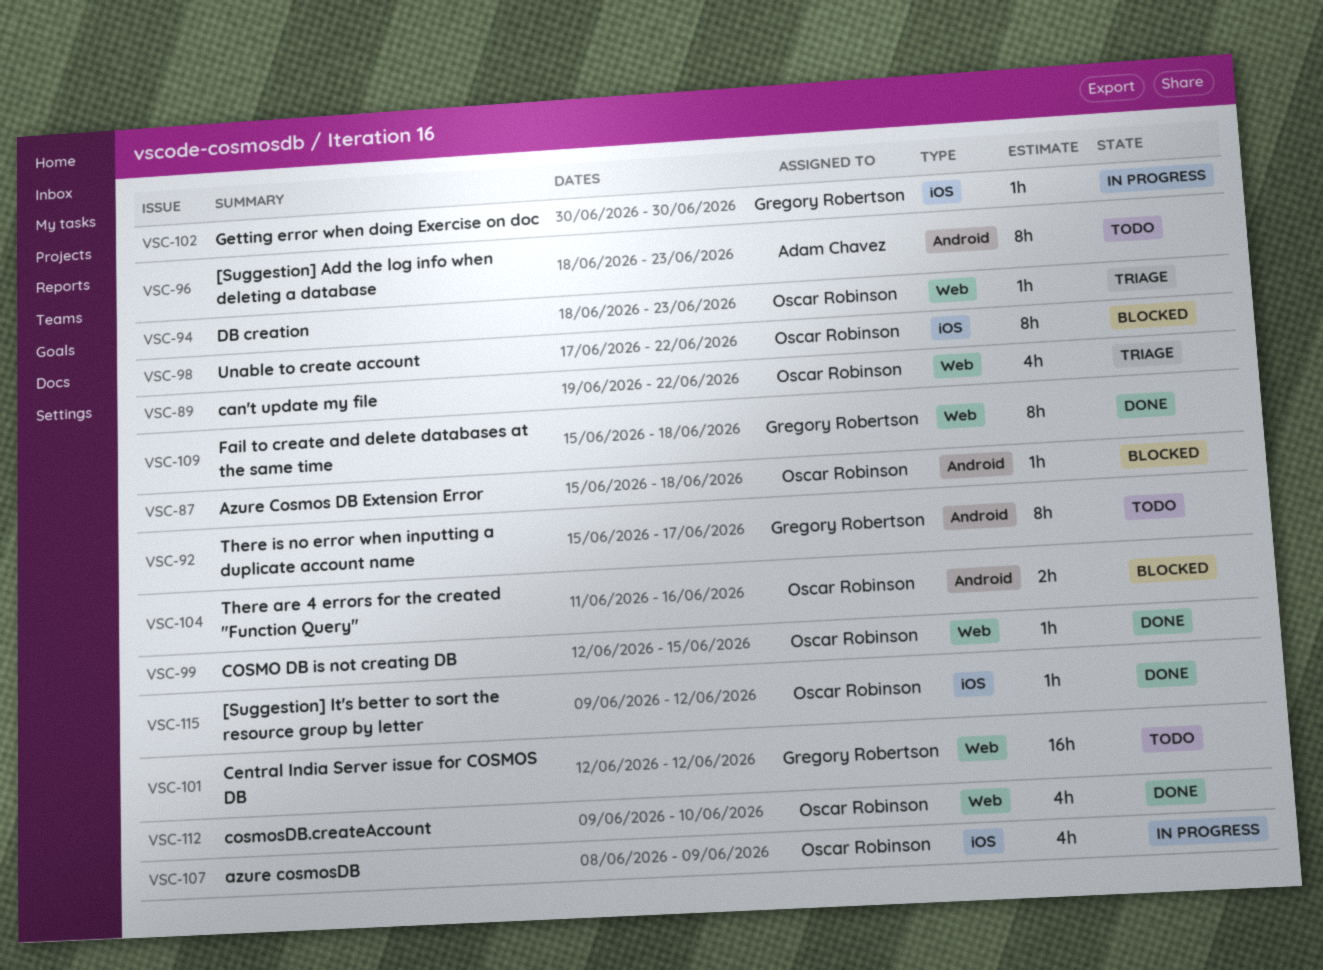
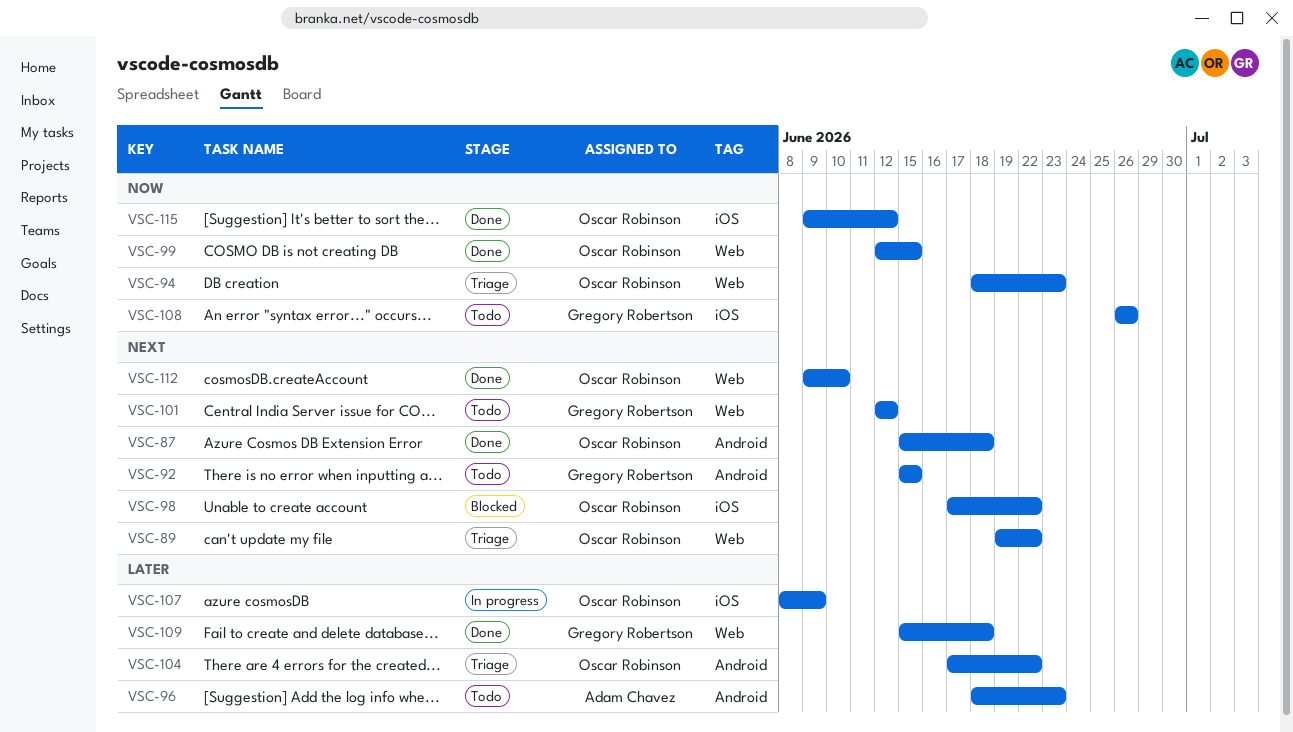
VSC-87, status: Blocked -> Done
VSC-92, due: Jun 17 -> Jun 15
VSC-102: present -> none
VSC-104, status: Blocked -> Triage
VSC-104, start: Jun 11 -> Jun 17
VSC-104, due: Jun 16 -> Jun 22
VSC-108: none -> present

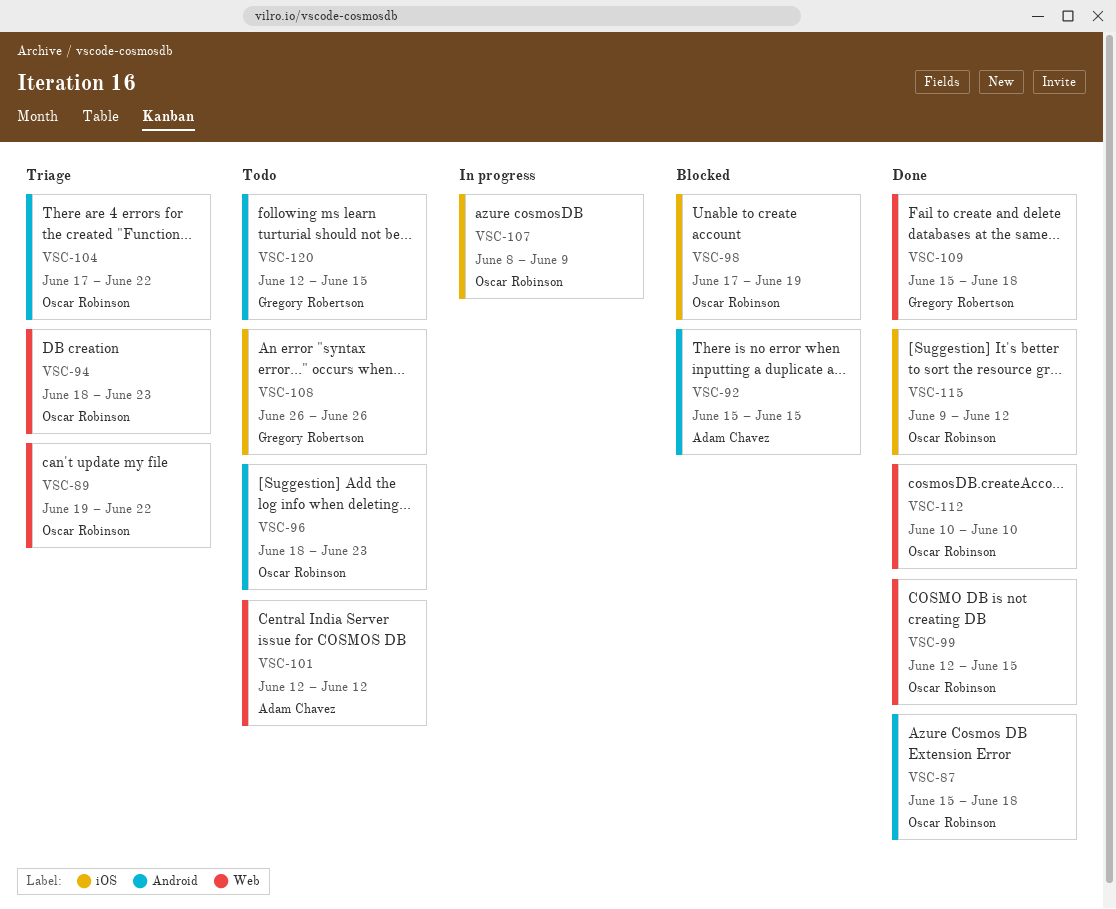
VSC-92, status: Todo -> Blocked
VSC-92, owner: Gregory Robertson -> Adam Chavez
VSC-96, owner: Adam Chavez -> Oscar Robinson
VSC-98, due: Jun 22 -> Jun 19
VSC-101, owner: Gregory Robertson -> Adam Chavez
VSC-112, start: Jun 9 -> Jun 10
VSC-120: none -> present

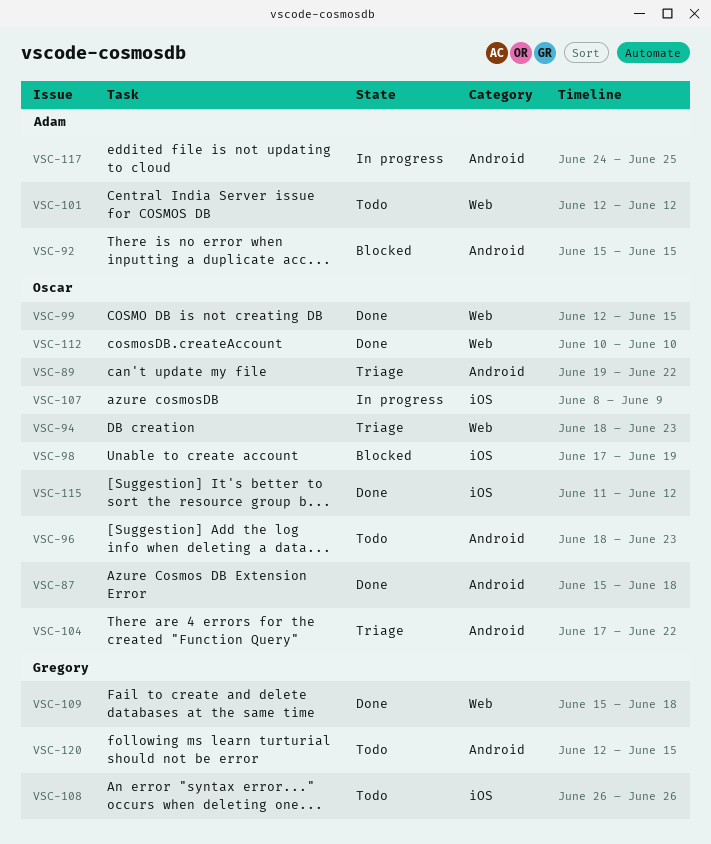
VSC-89, label: Web -> Android
VSC-115, start: Jun 9 -> Jun 11
VSC-117: none -> present

